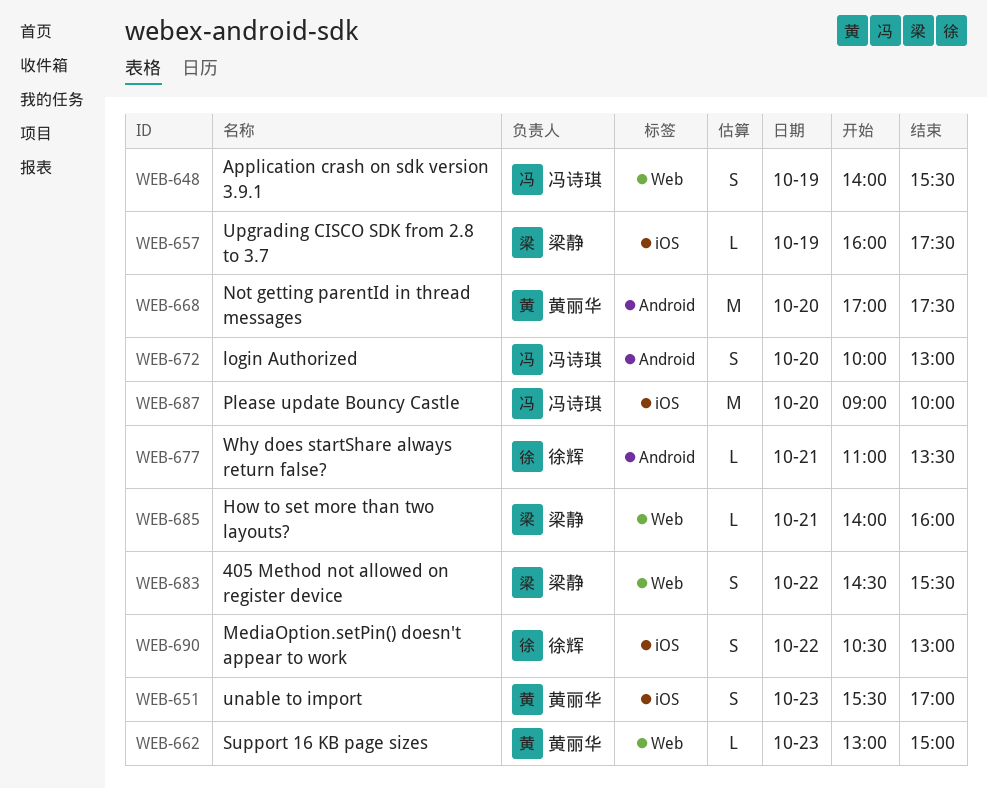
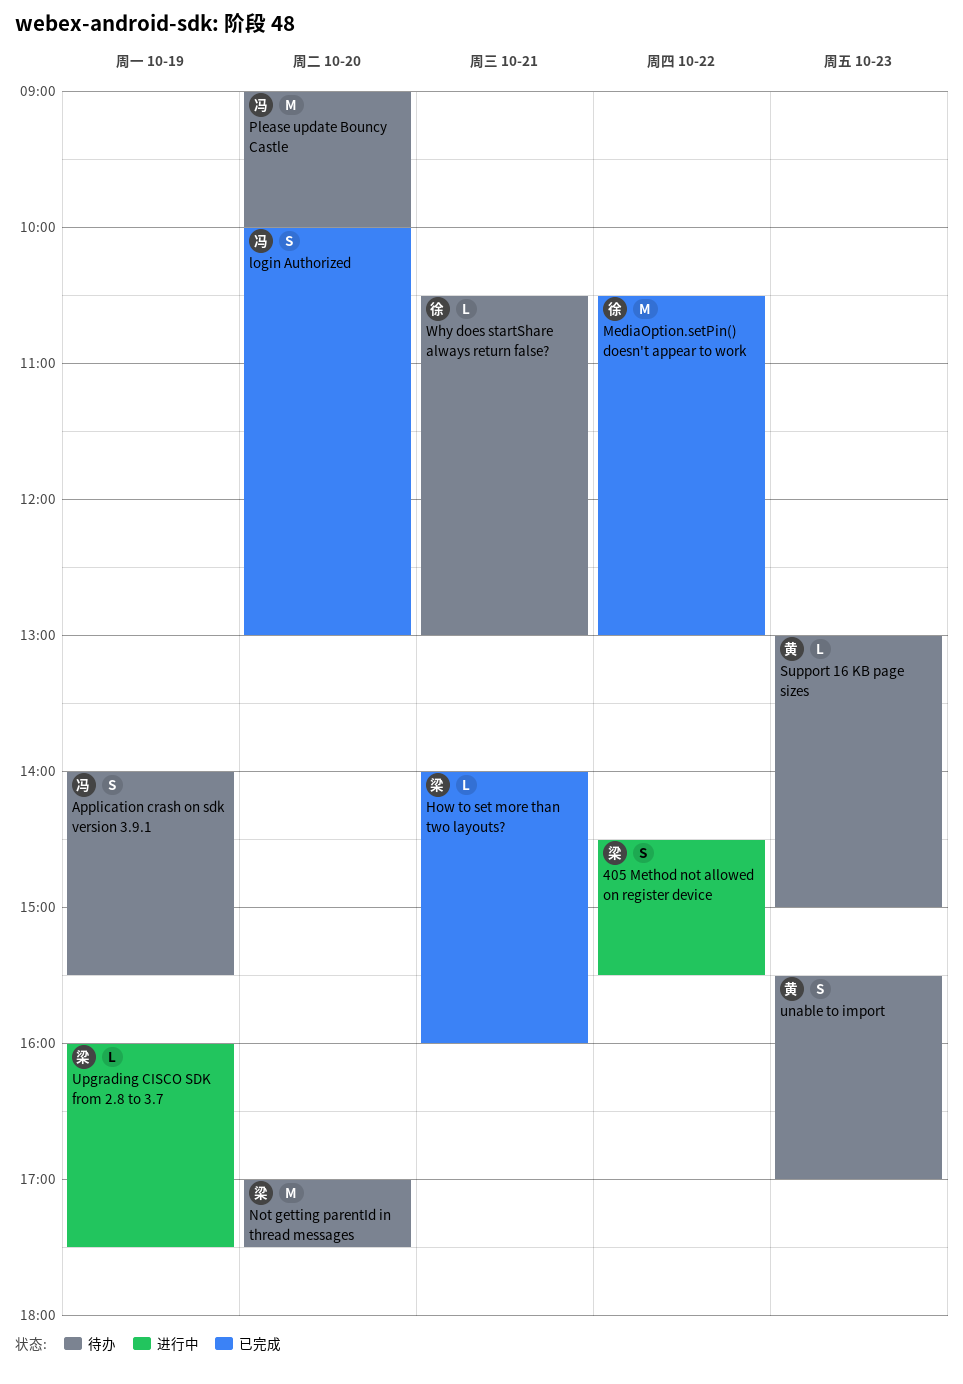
MediaOption.setPin() doesn't appear to work, estimate: S -> M
Not getting parentId in thread messages, owner: 黄丽华 -> 梁静
Why does startShare always return false?, begins: 11:00 -> 10:30
Why does startShare always return false?, ends: 13:30 -> 13:00

